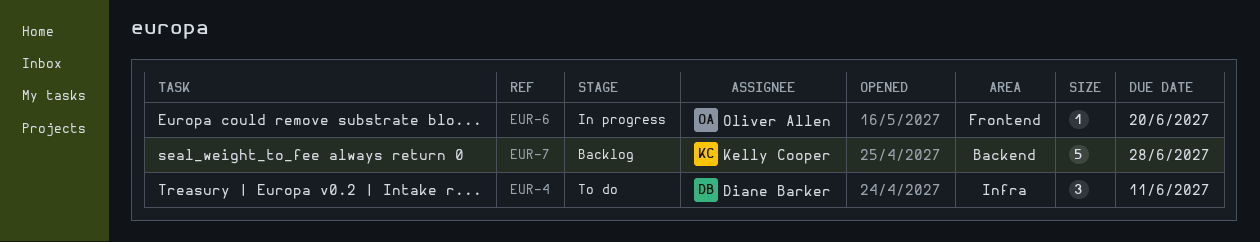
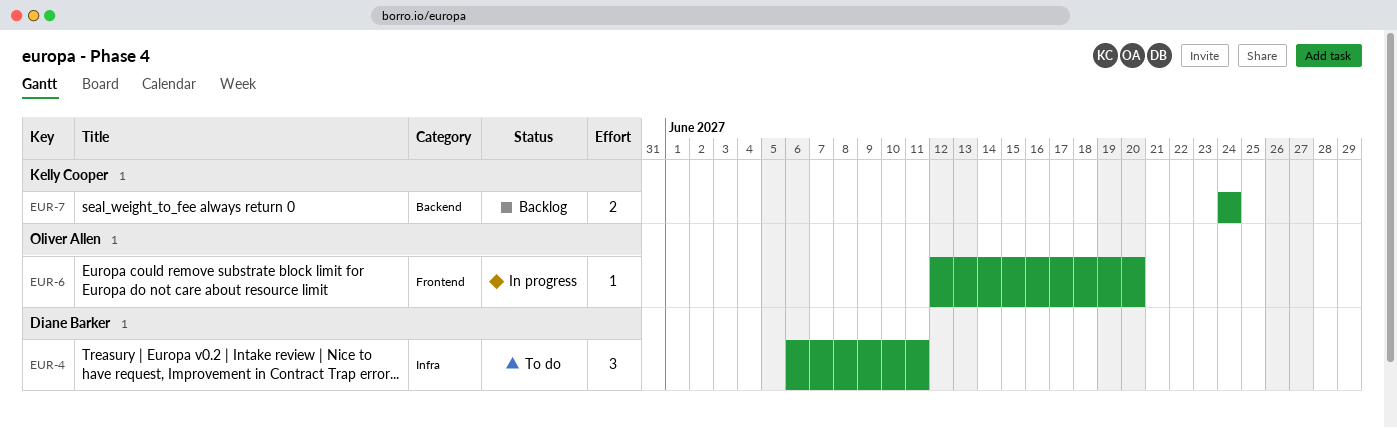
EUR-7, estimate: 5 -> 2
EUR-7, due: Jun 28 -> Jun 24

